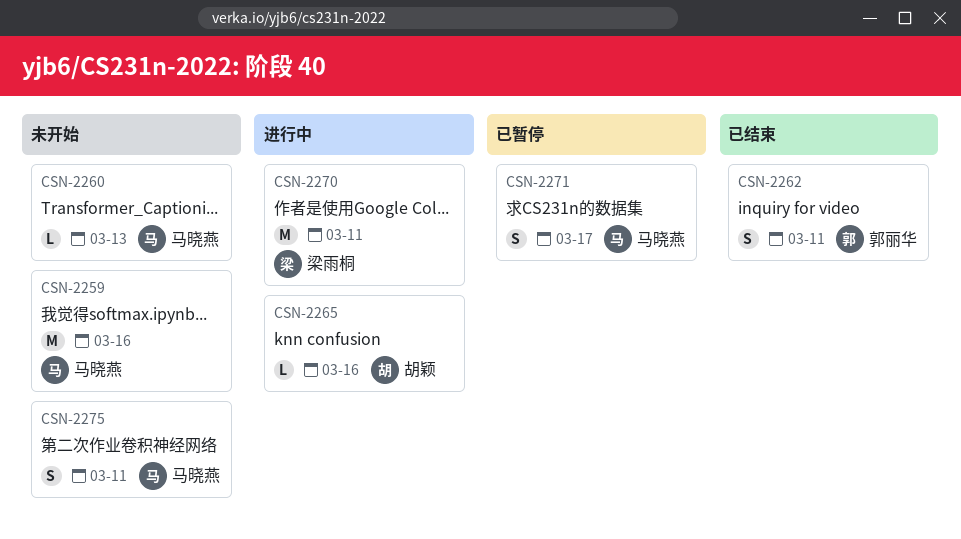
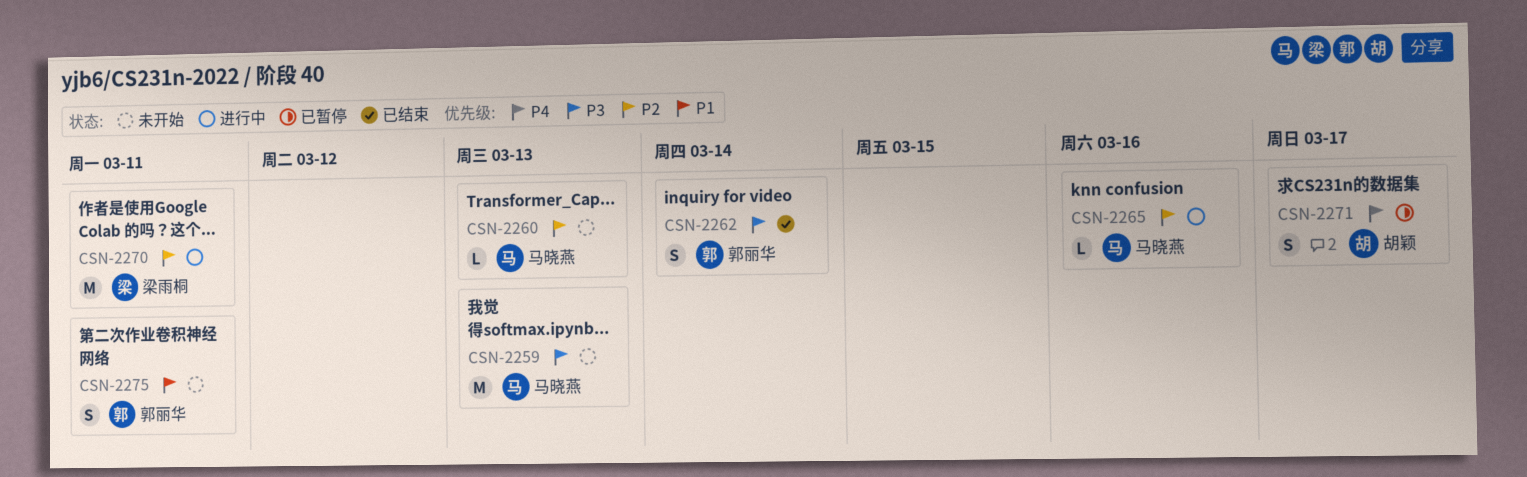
CSN-2259, due: Mar 16 -> Mar 13
CSN-2262, due: Mar 11 -> Mar 14
CSN-2265, owner: 胡颖 -> 马晓燕
CSN-2271, owner: 马晓燕 -> 胡颖
CSN-2275, owner: 马晓燕 -> 郭丽华

